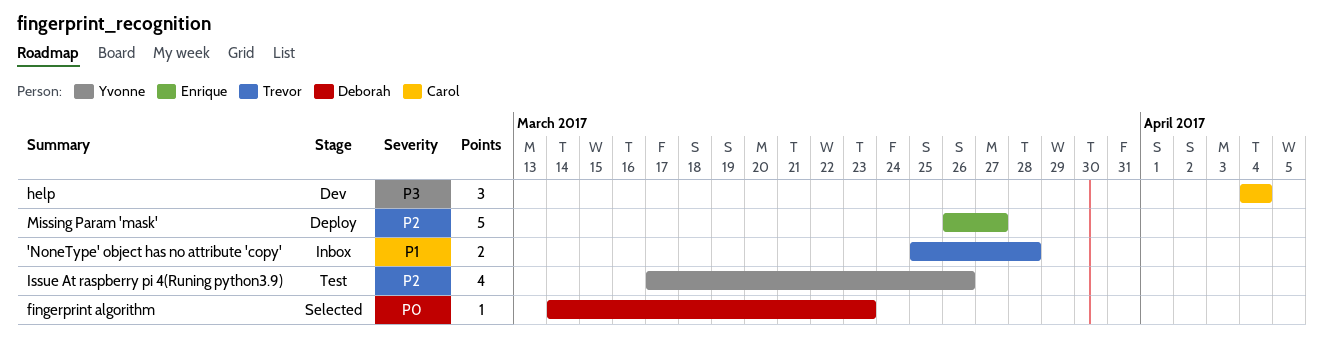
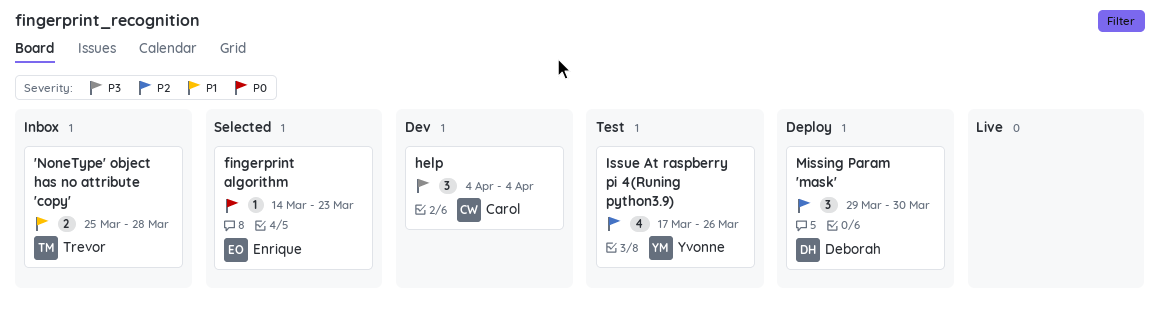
fingerprint algorithm, owner: Deborah -> Enrique
Missing Param 'mask', owner: Enrique -> Deborah
Missing Param 'mask', estimate: 5 -> 3
Missing Param 'mask', start: Mar 26 -> Mar 29
Missing Param 'mask', due: Mar 27 -> Mar 30

